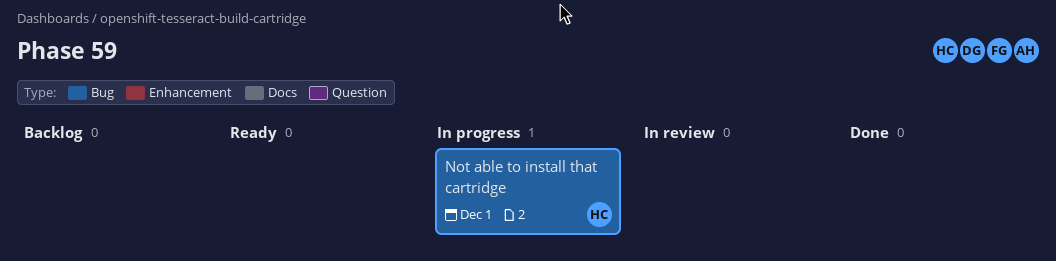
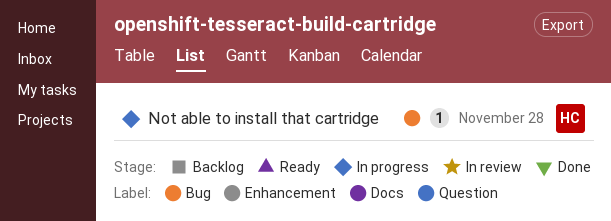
Not able to install that cartridge, due: Dec 1 -> Nov 28

